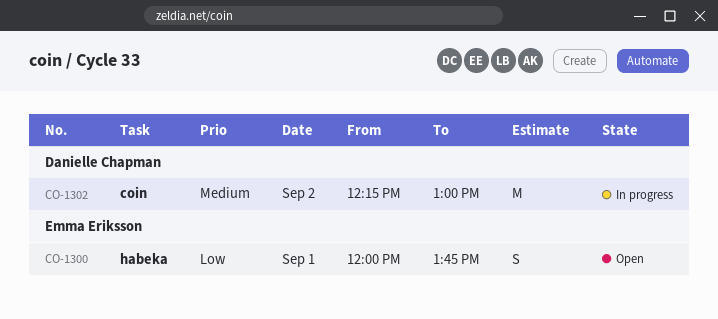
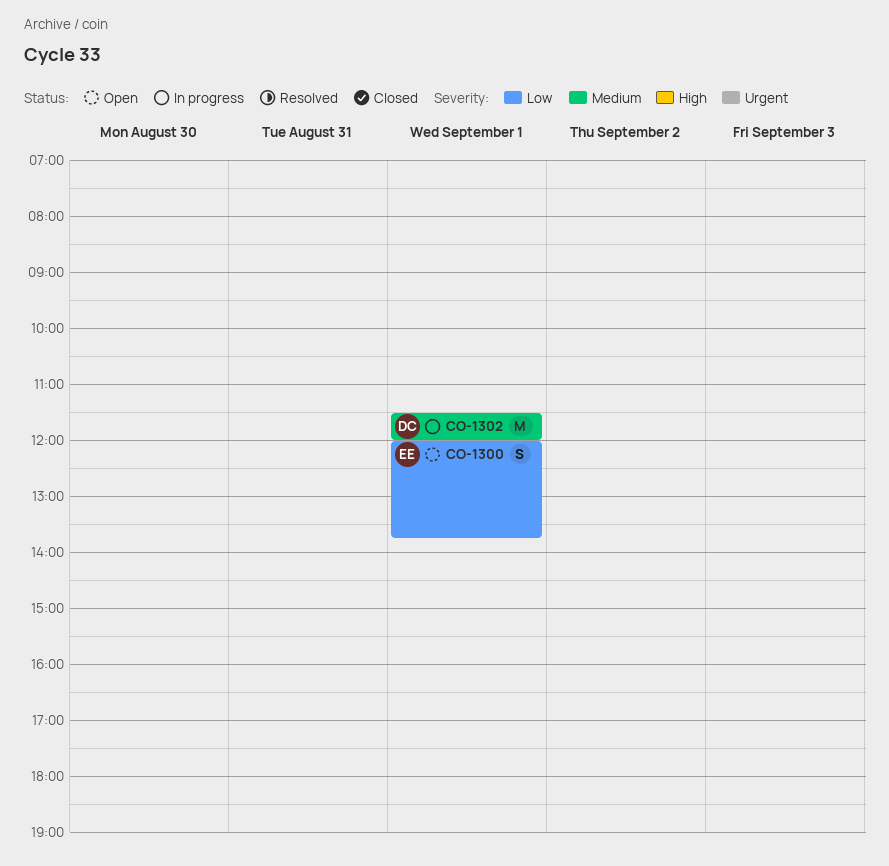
CO-1302, day: Sep 2 -> Sep 1
CO-1302, begins: 12:15 -> 11:30
CO-1302, ends: 13:00 -> 12:00

